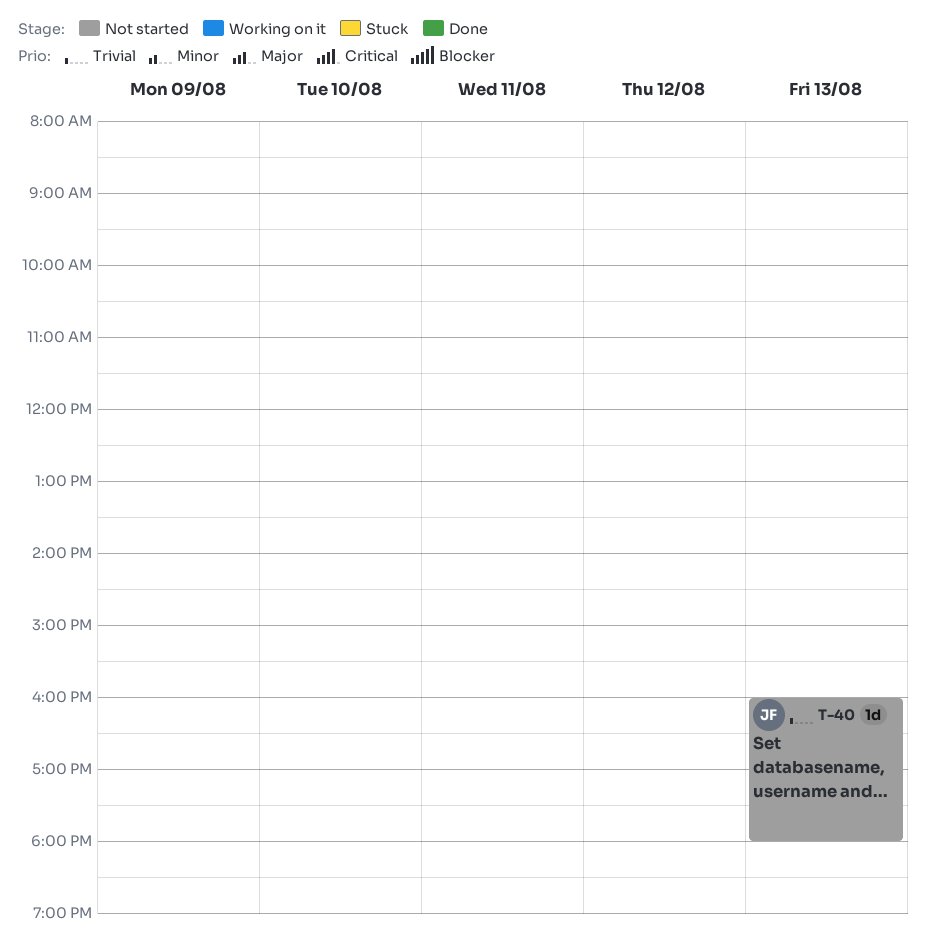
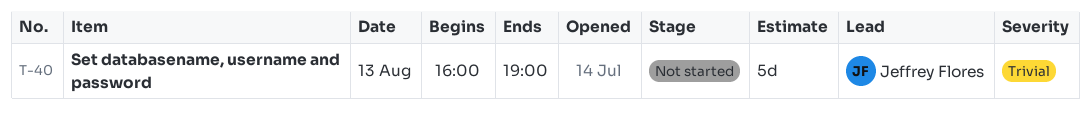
T-40, estimate: 1d -> 5d
T-40, ends: 18:00 -> 19:00

